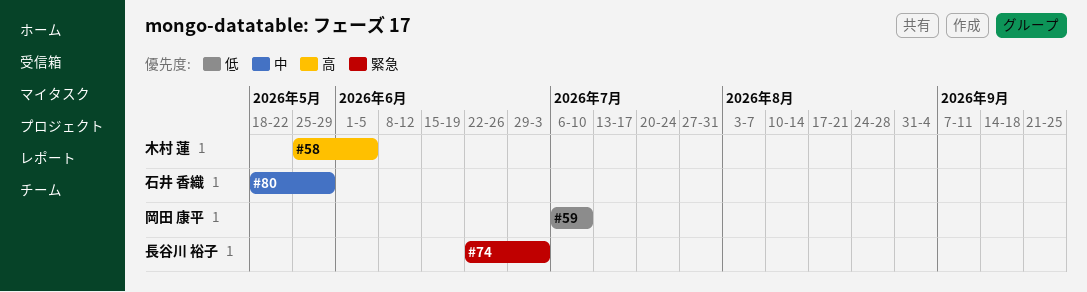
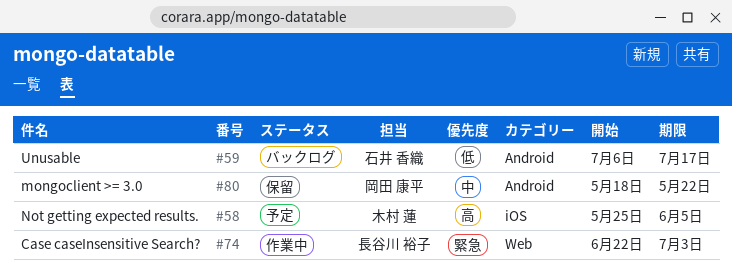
#59, owner: 岡田 康平 -> 石井 香織
#59, due: Jul 10 -> Jul 17
#80, owner: 石井 香織 -> 岡田 康平
#80, due: May 29 -> May 22

